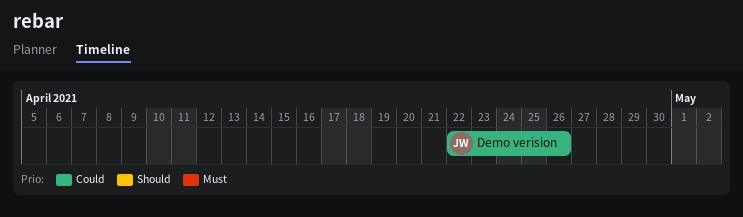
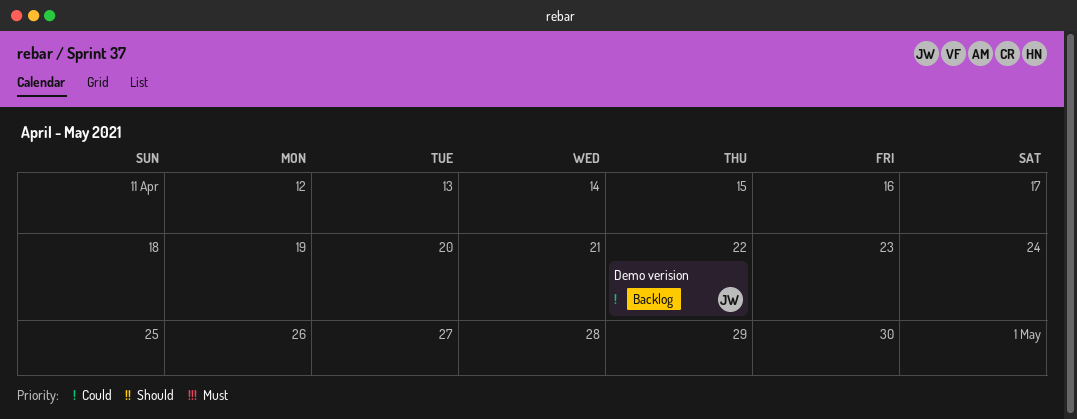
Demo verision, due: Apr 26 -> Apr 22

